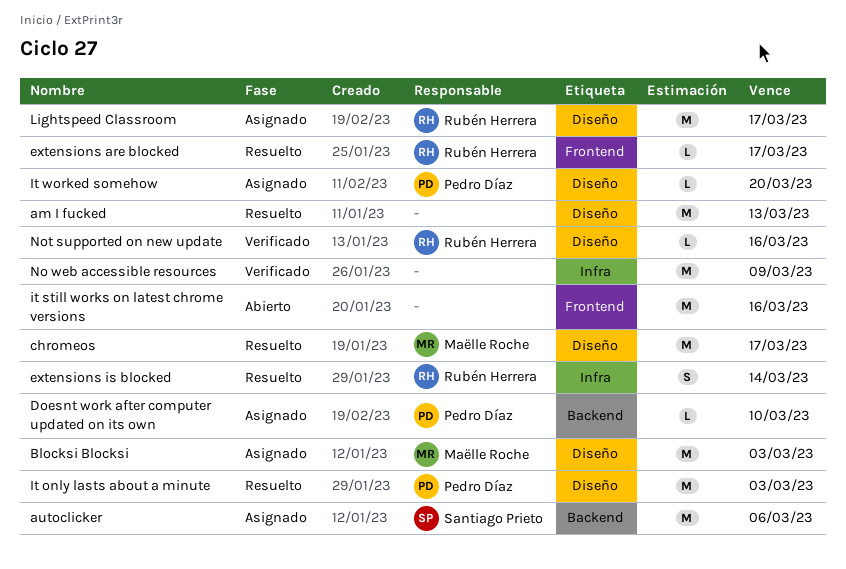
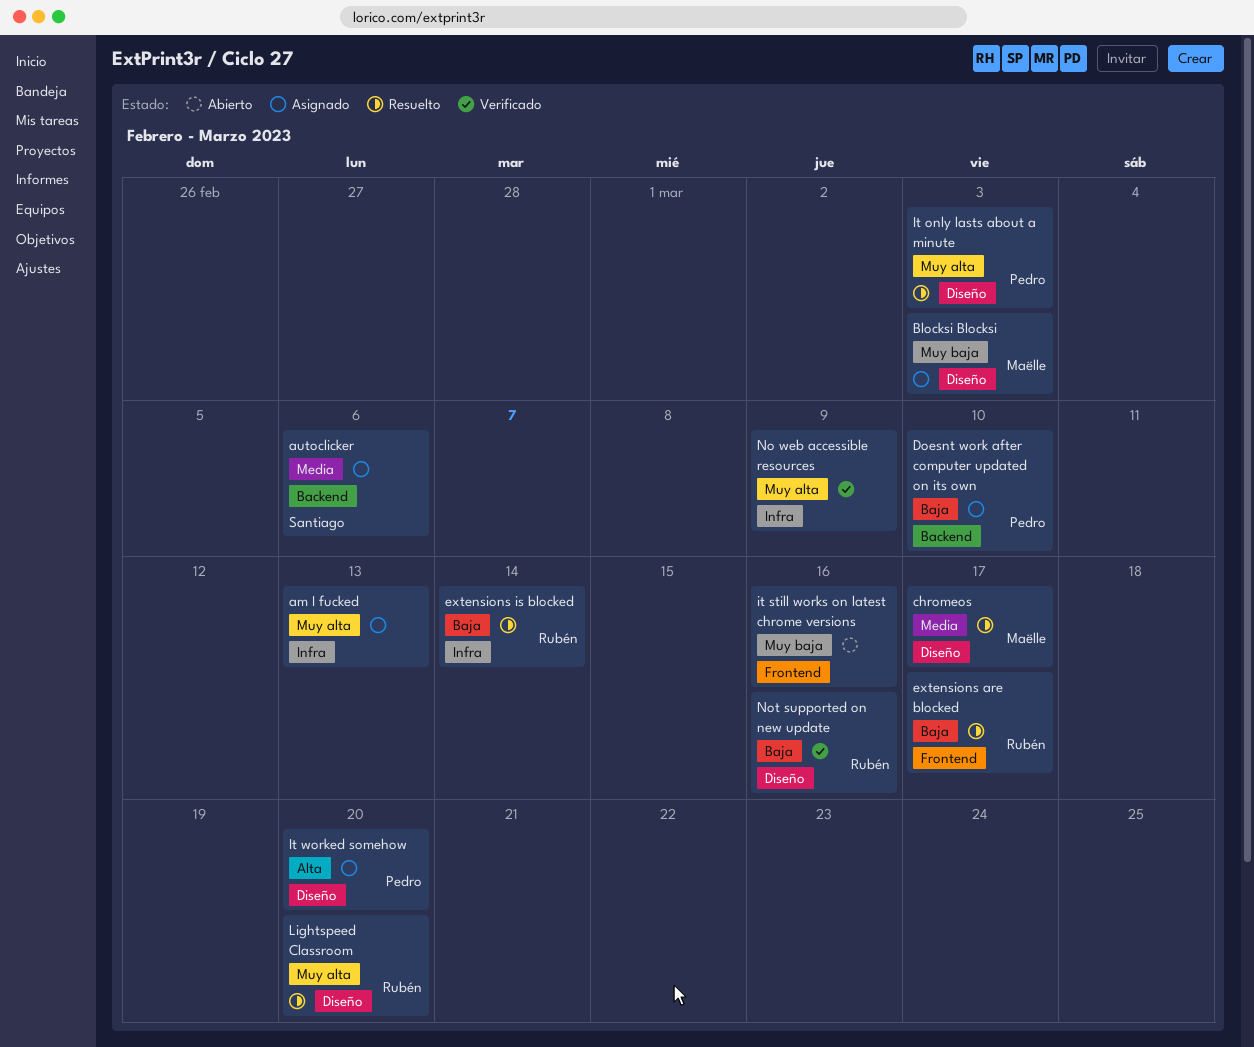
am I fucked, status: Resuelto -> Asignado
am I fucked, label: Diseño -> Infra
Lightspeed Classroom, status: Asignado -> Resuelto
Lightspeed Classroom, due: Mar 17 -> Mar 20

